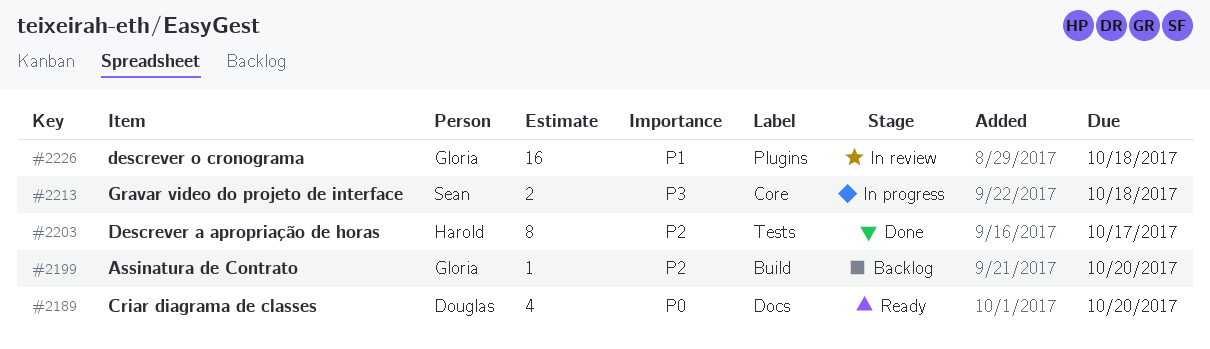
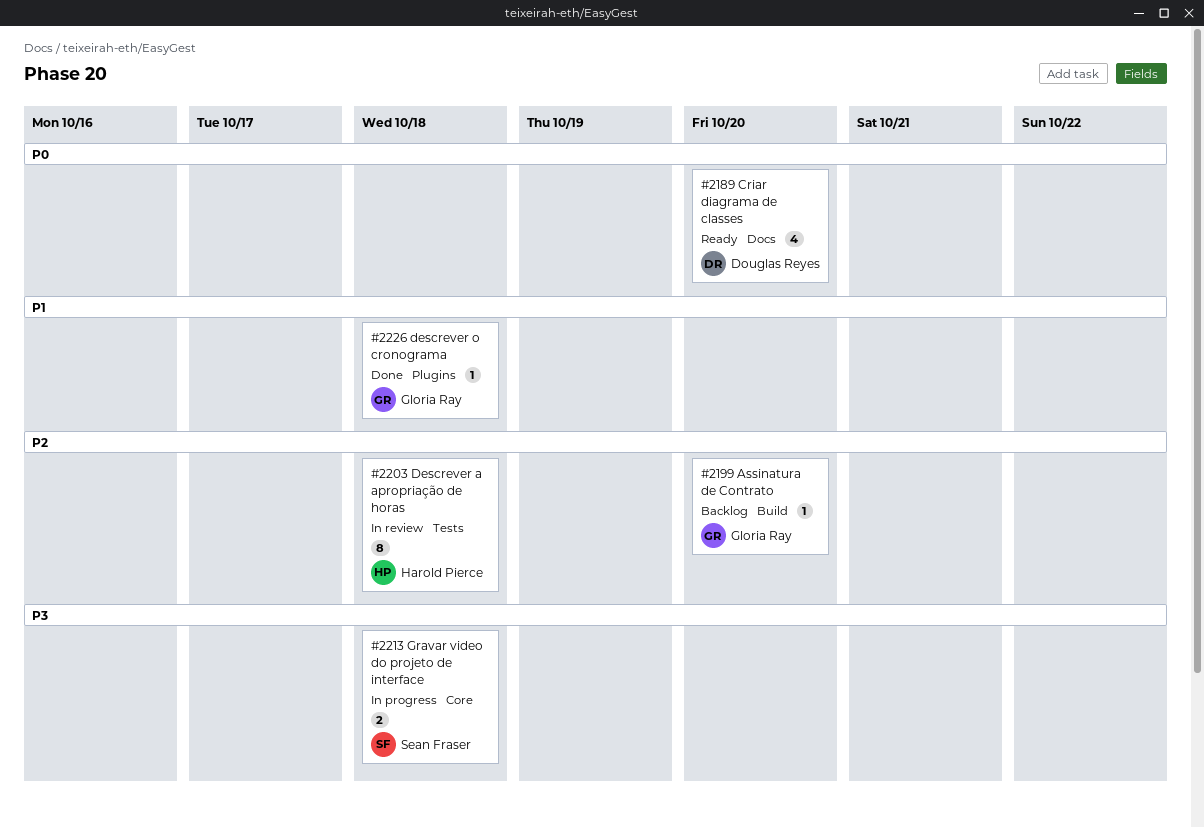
#2203, status: Done -> In review
#2203, due: Oct 17 -> Oct 18
#2226, status: In review -> Done
#2226, estimate: 16 -> 1

